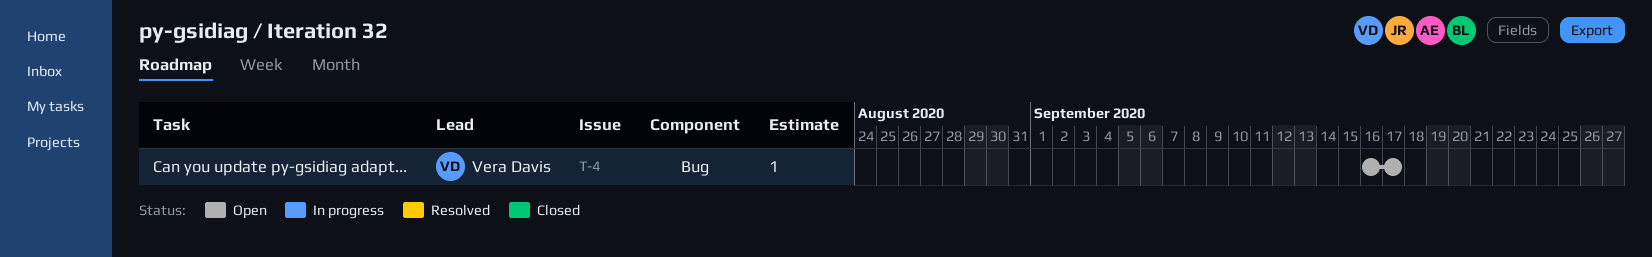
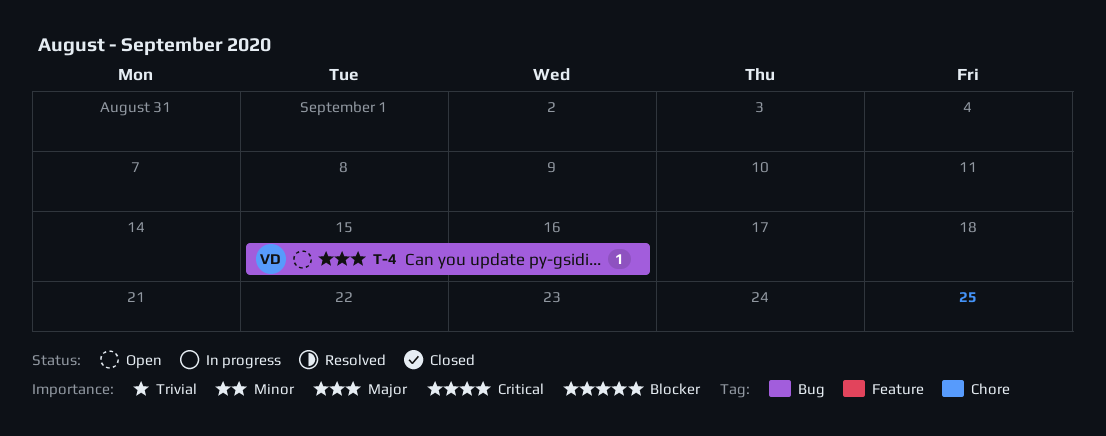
T-4, start: Sep 16 -> Sep 15
T-4, due: Sep 17 -> Sep 16

